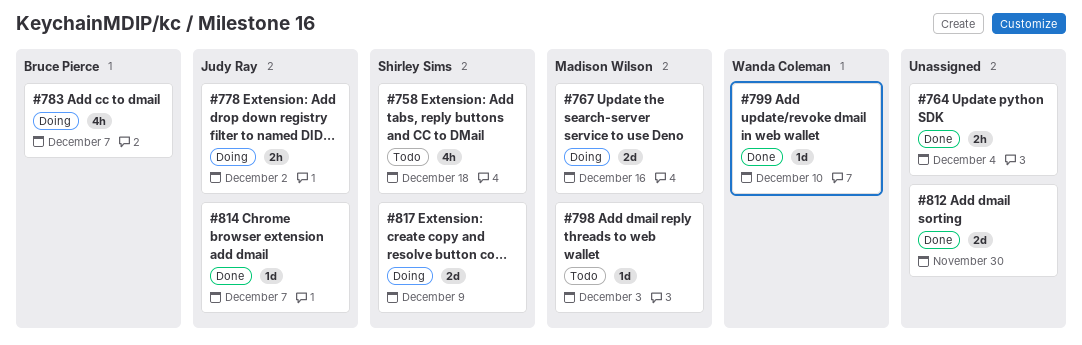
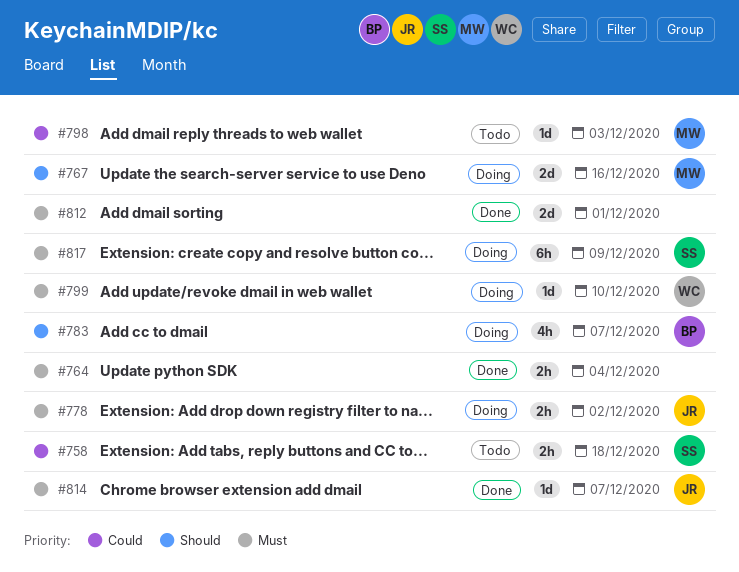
#758, estimate: 4h -> 2h
#799, status: Done -> Doing
#812, due: Nov 30 -> Dec 1
#817, estimate: 2d -> 6h

